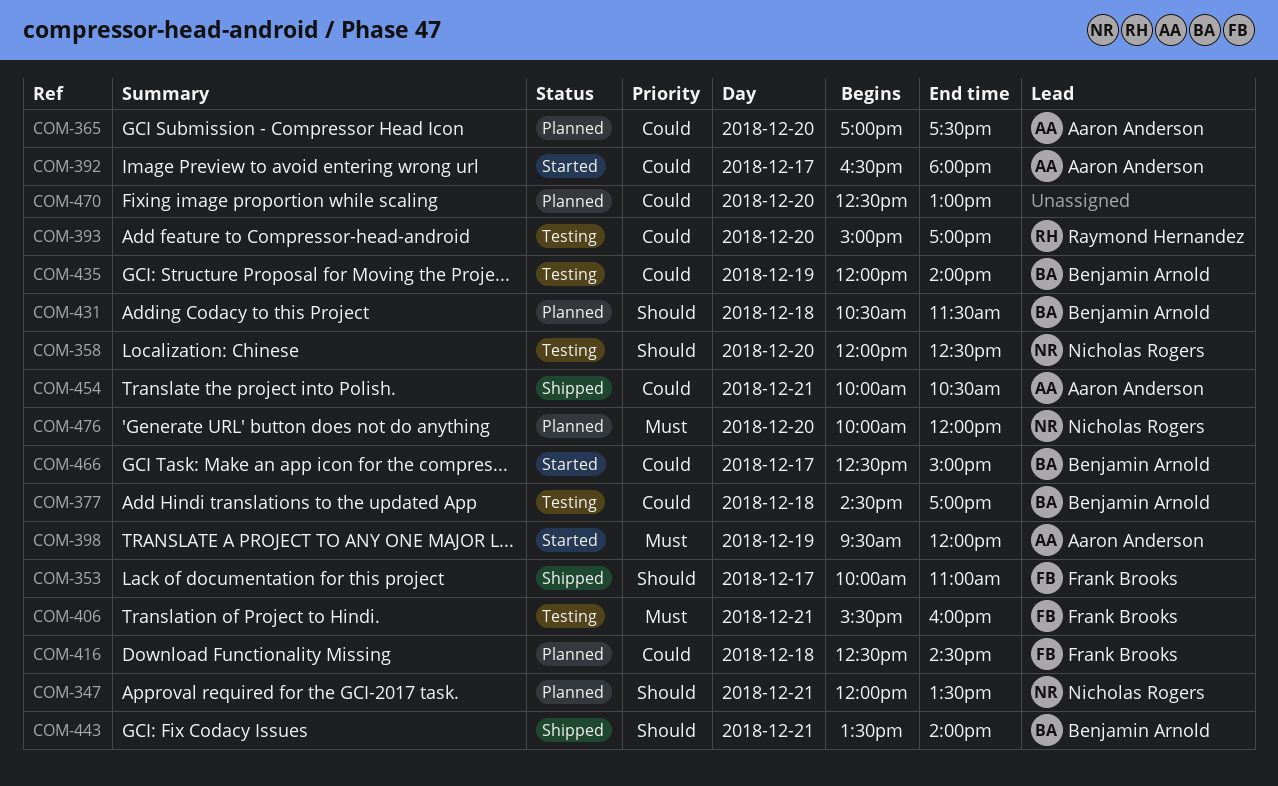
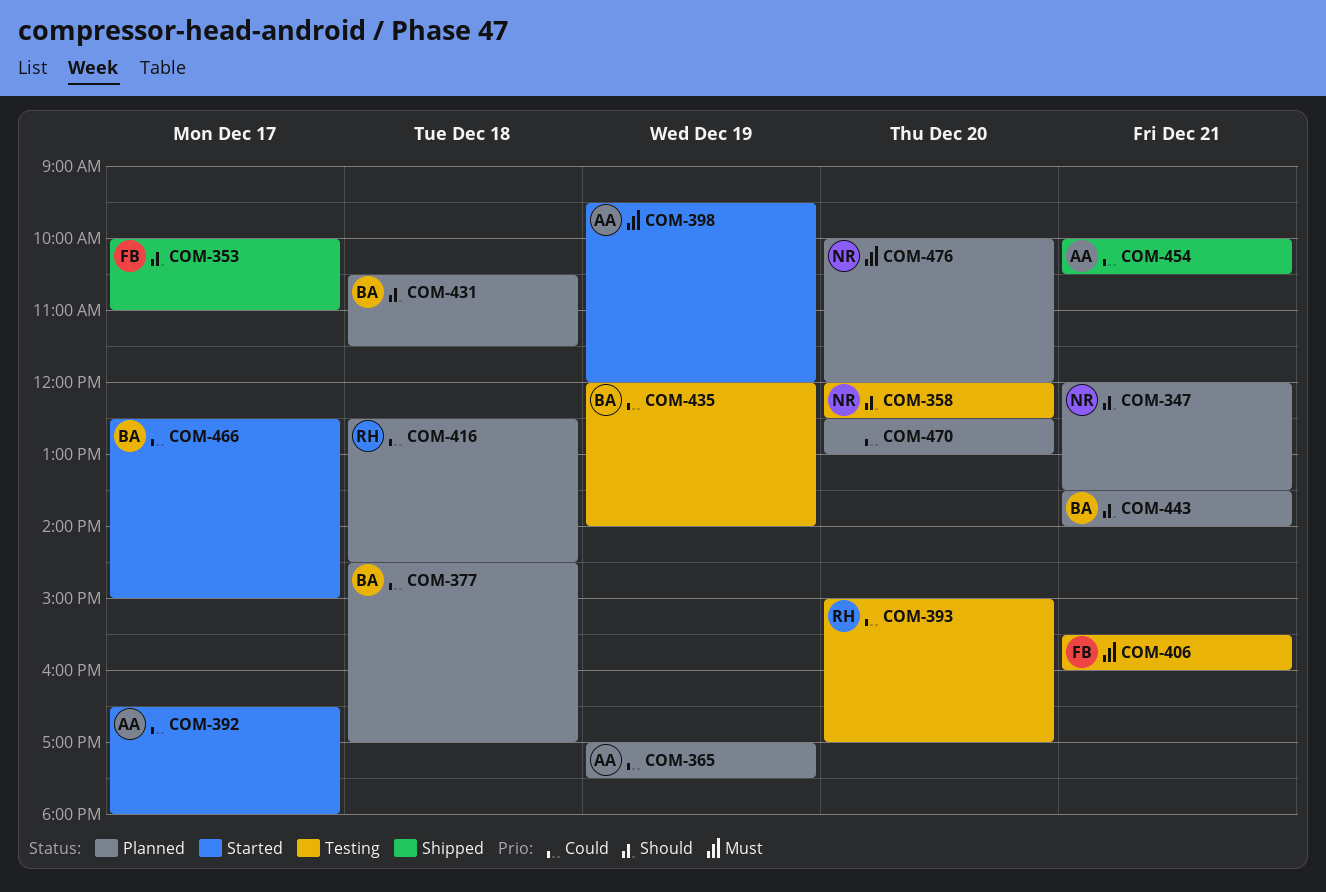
COM-365, day: Dec 20 -> Dec 19
COM-377, status: Testing -> Planned
COM-416, owner: Frank Brooks -> Raymond Hernandez
COM-443, status: Shipped -> Planned

